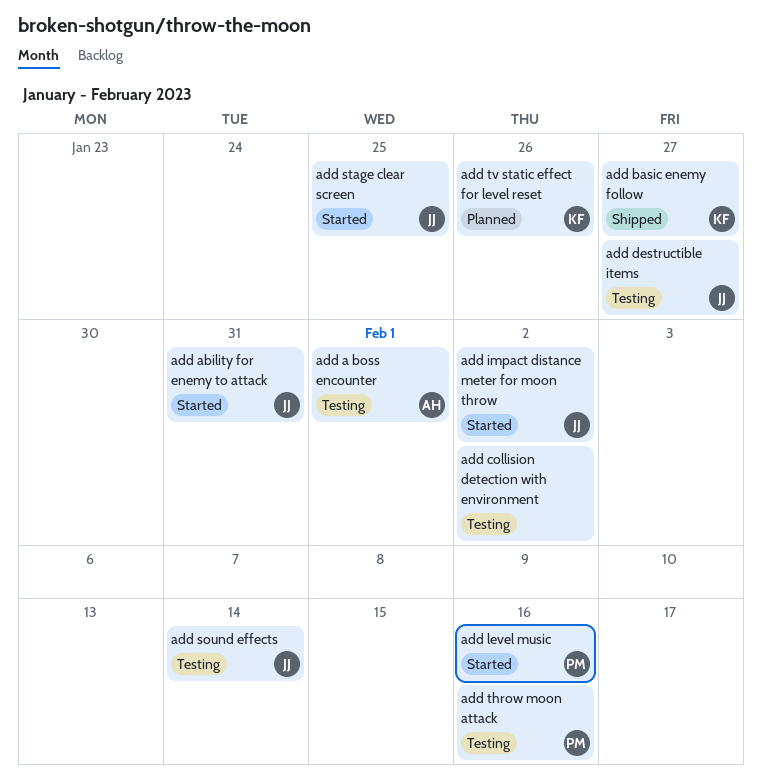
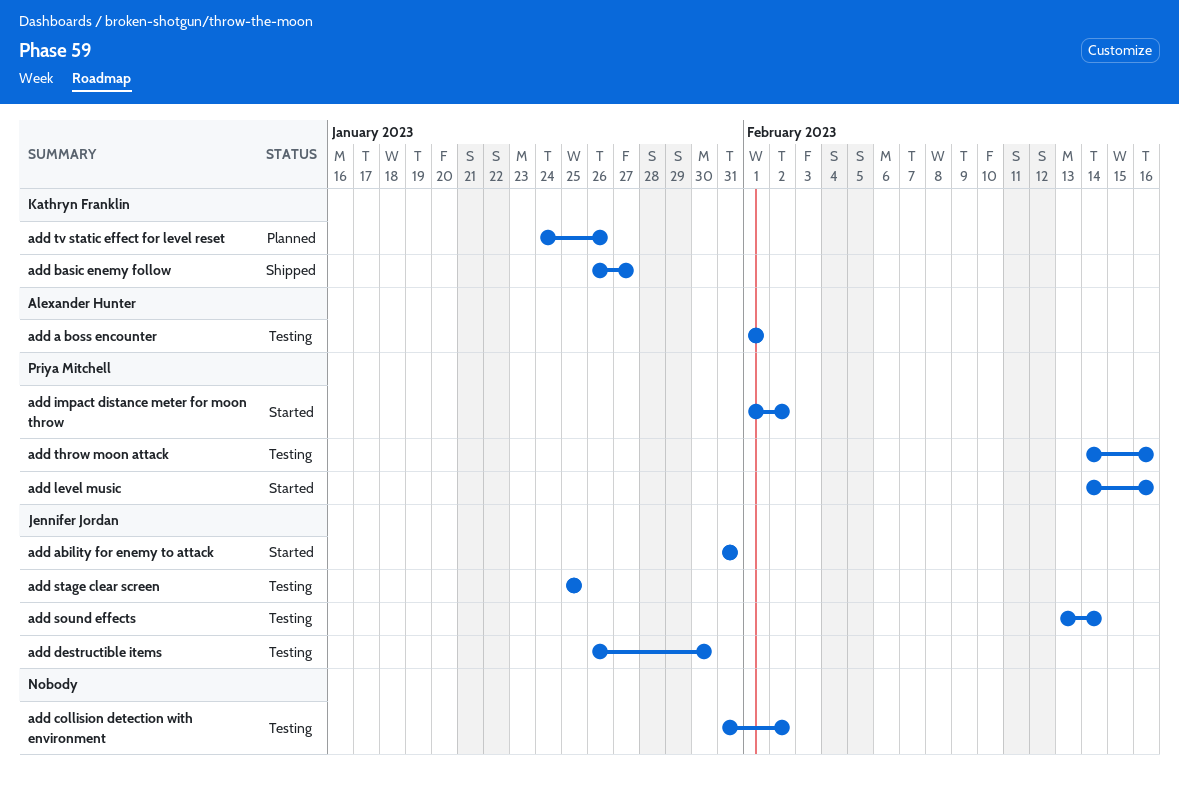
add destructible items, due: Jan 27 -> Jan 30
add impact distance meter for moon throw, owner: Jennifer Jordan -> Priya Mitchell
add stage clear screen, status: Started -> Testing

